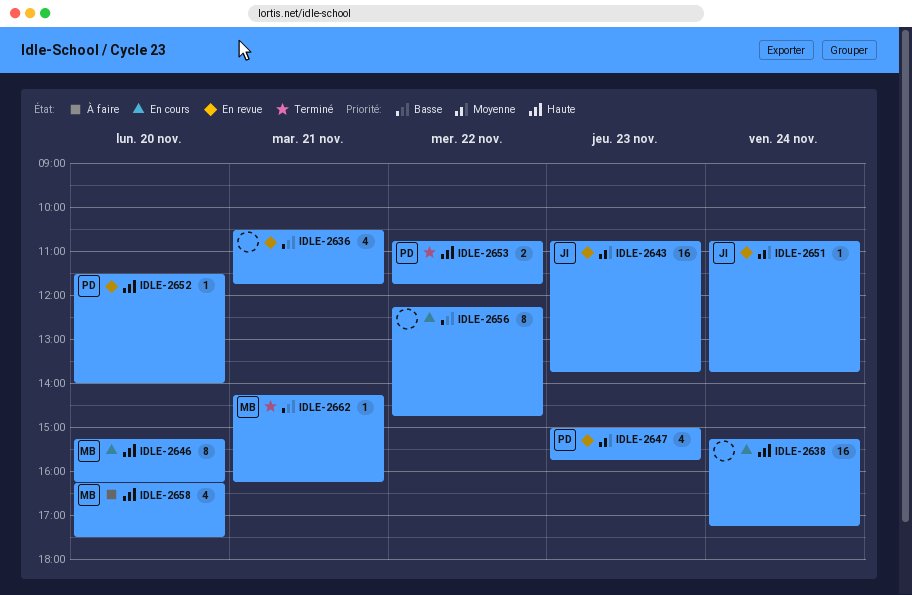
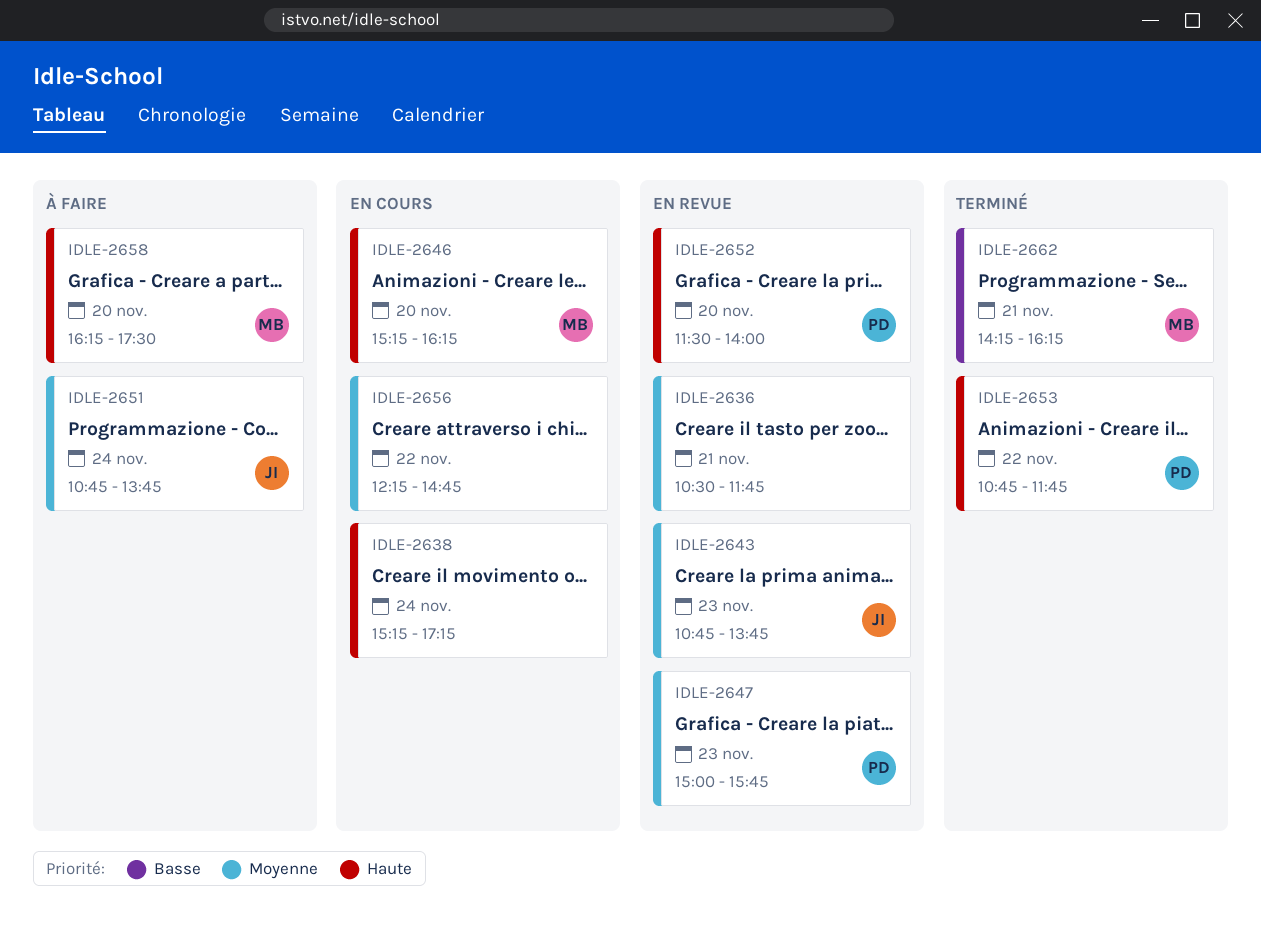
IDLE-2636, priority: Basse -> Moyenne
IDLE-2651, status: En revue -> À faire
IDLE-2656, priority: Basse -> Moyenne

